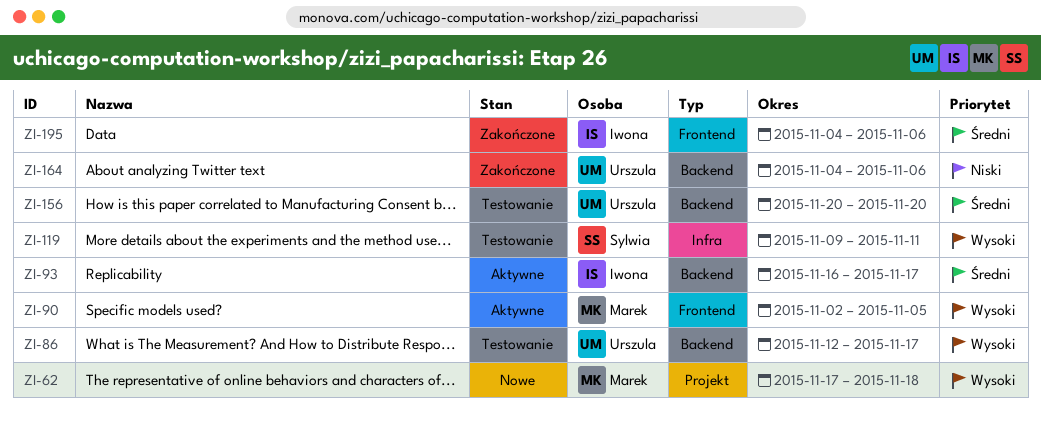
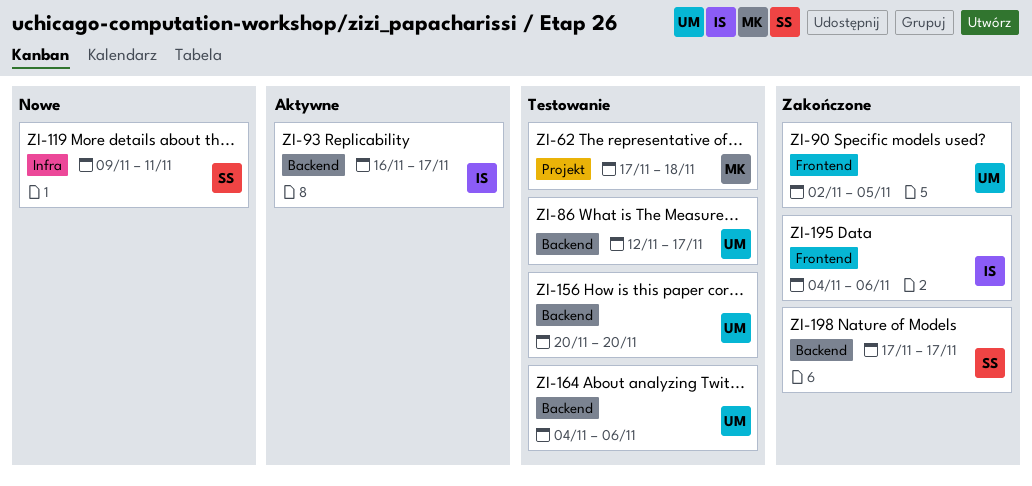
ZI-62, status: Nowe -> Testowanie
ZI-90, status: Aktywne -> Zakończone
ZI-90, owner: Marek -> Urszula
ZI-119, status: Testowanie -> Nowe
ZI-164, status: Zakończone -> Testowanie
ZI-198: none -> present

